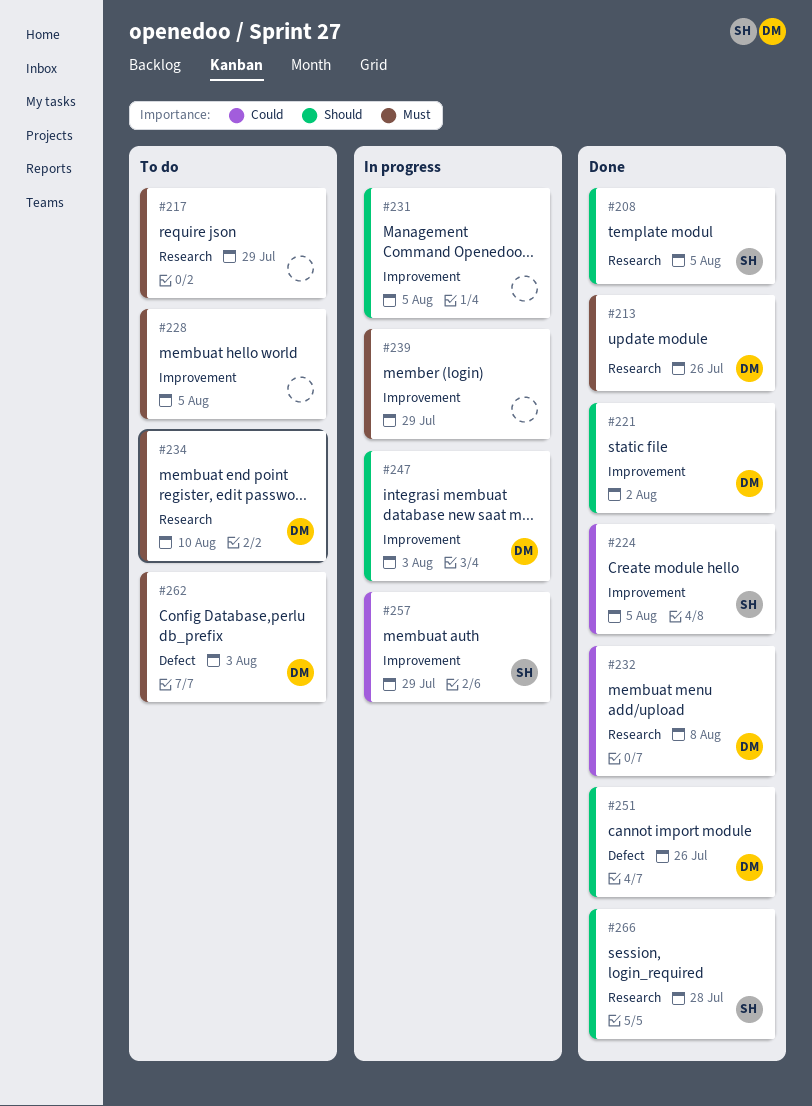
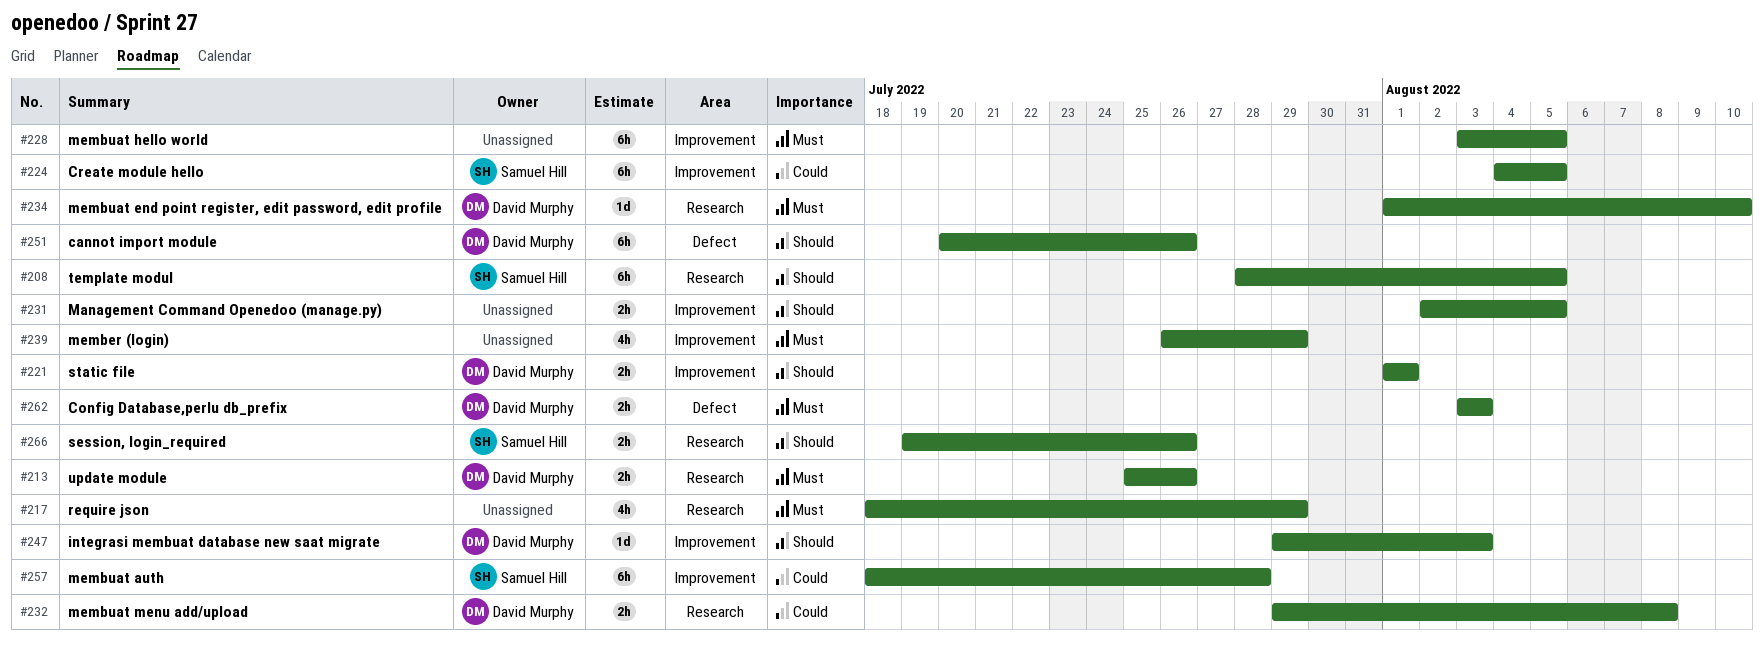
#221, due: Aug 2 -> Aug 1
#257, due: Jul 29 -> Jul 28
#266, due: Jul 28 -> Jul 26

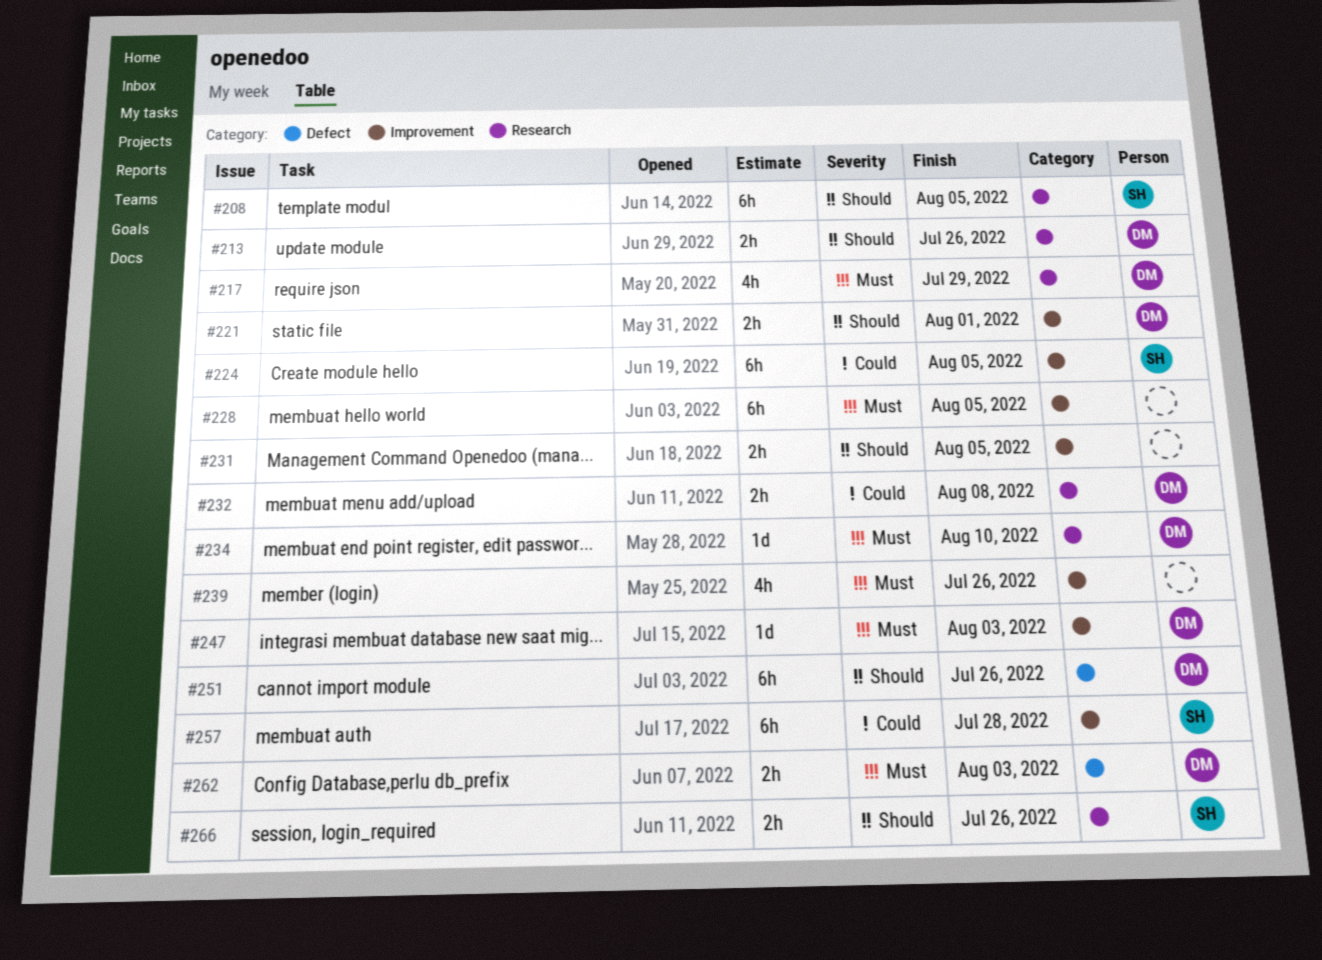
#213, priority: Must -> Should
#217, owner: none -> David Murphy
#239, due: Jul 29 -> Jul 26
#247, priority: Should -> Must

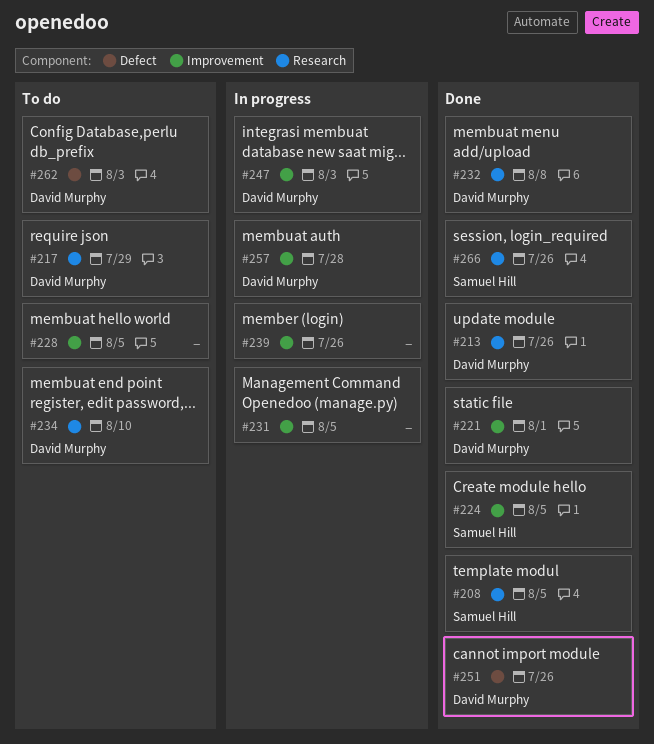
#257, owner: Samuel Hill -> David Murphy

